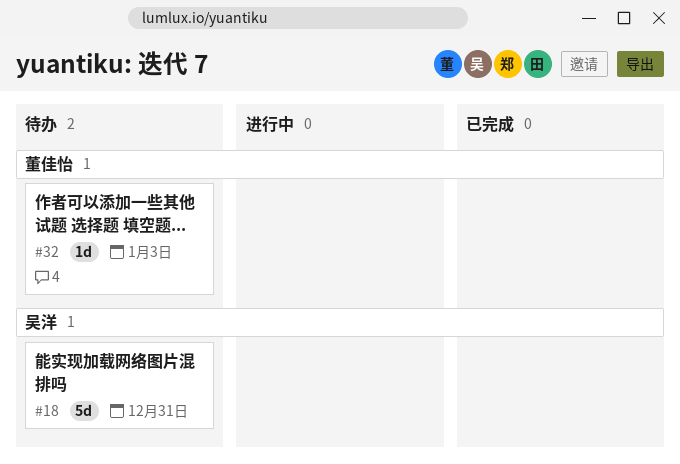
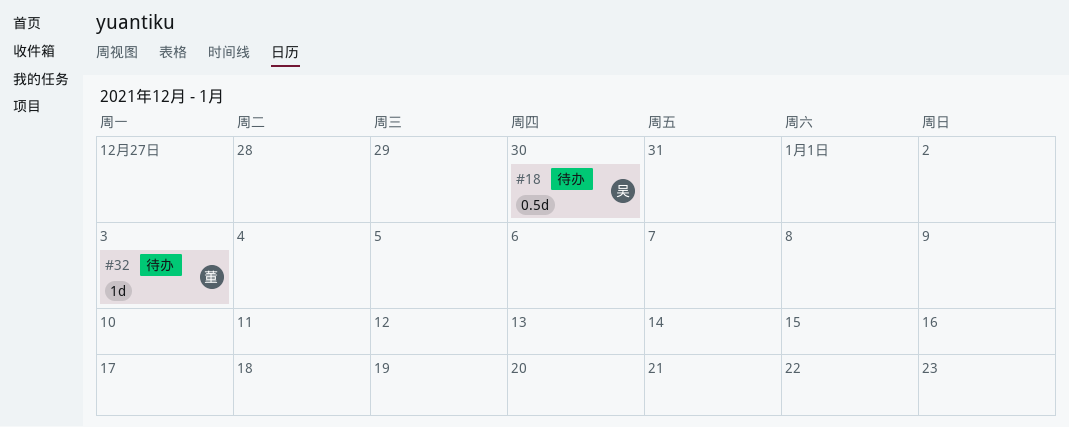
#18, estimate: 5d -> 0.5d
#18, due: Dec 31 -> Dec 30

